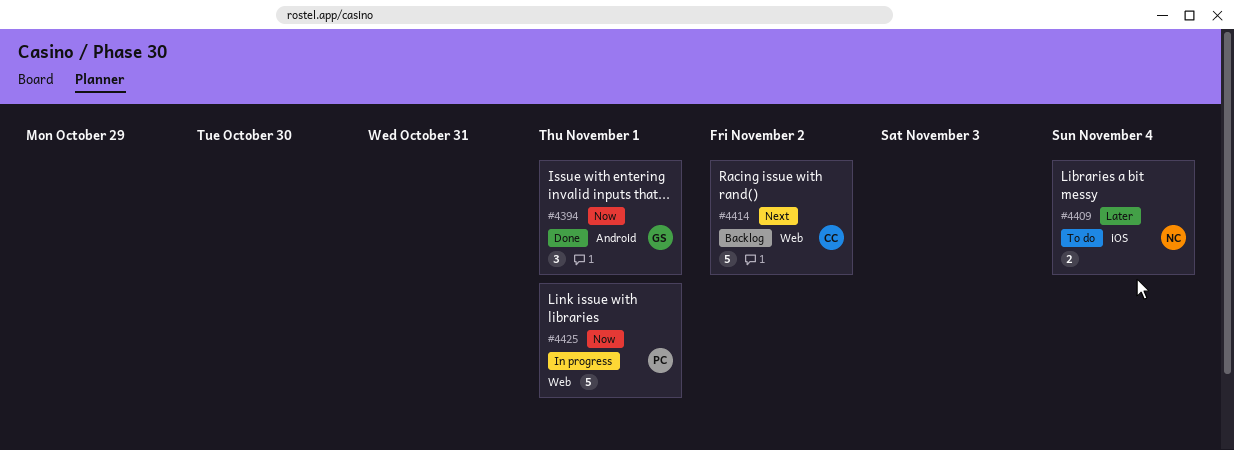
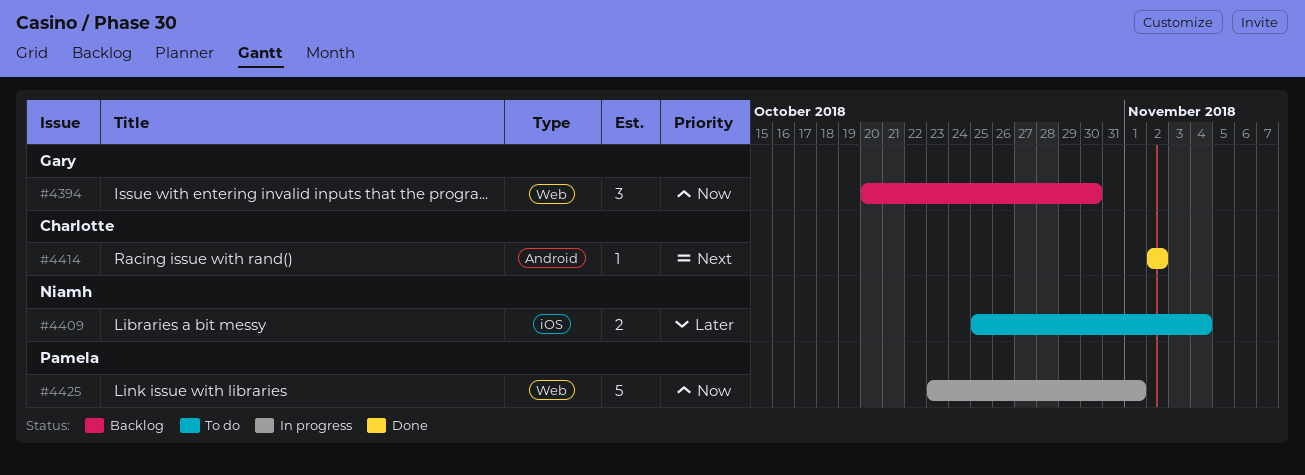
#4394, status: Done -> Backlog
#4394, label: Android -> Web
#4394, due: Nov 1 -> Oct 30
#4414, status: Backlog -> Done
#4414, label: Web -> Android
#4414, estimate: 5 -> 1

